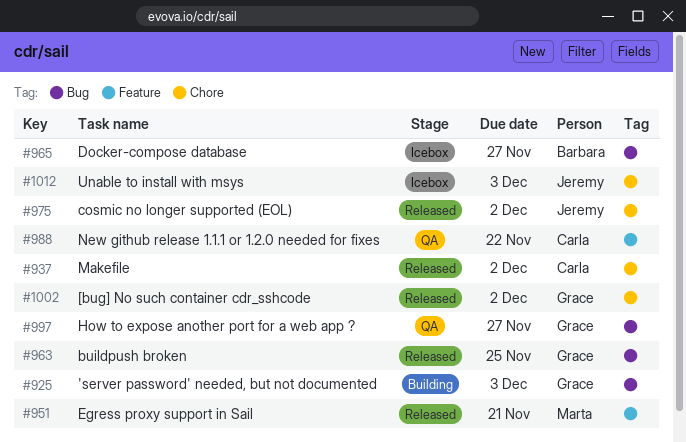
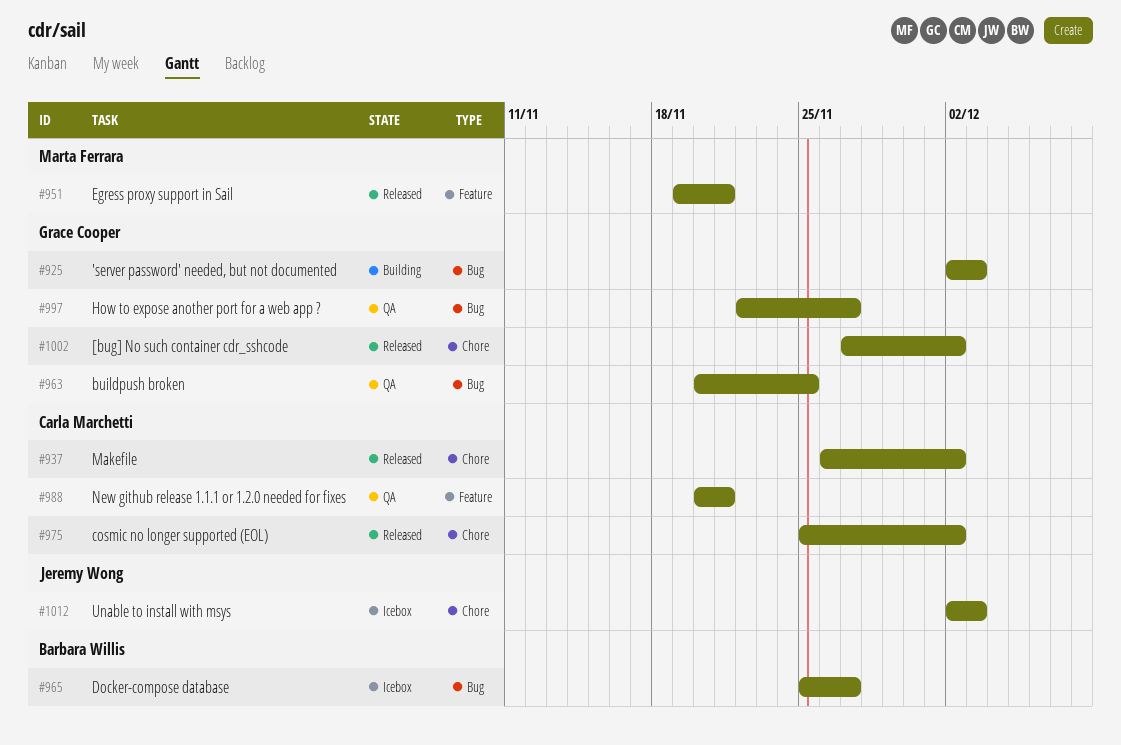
#963, status: Released -> QA
#975, owner: Jeremy Wong -> Carla Marchetti
#988, due: Nov 22 -> Nov 21

